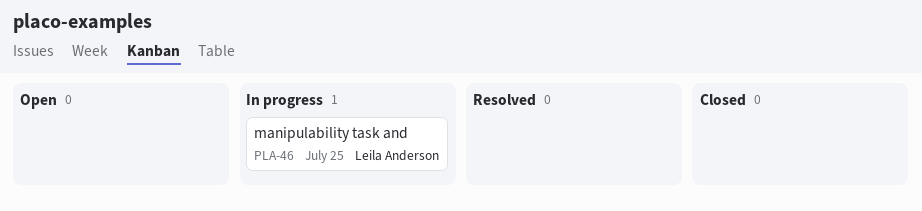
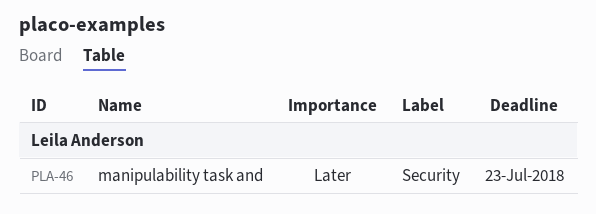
PLA-46, due: Jul 25 -> Jul 23

